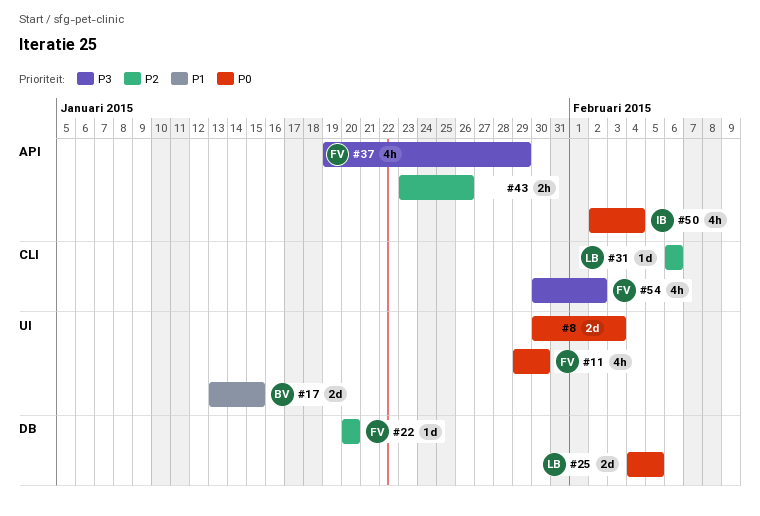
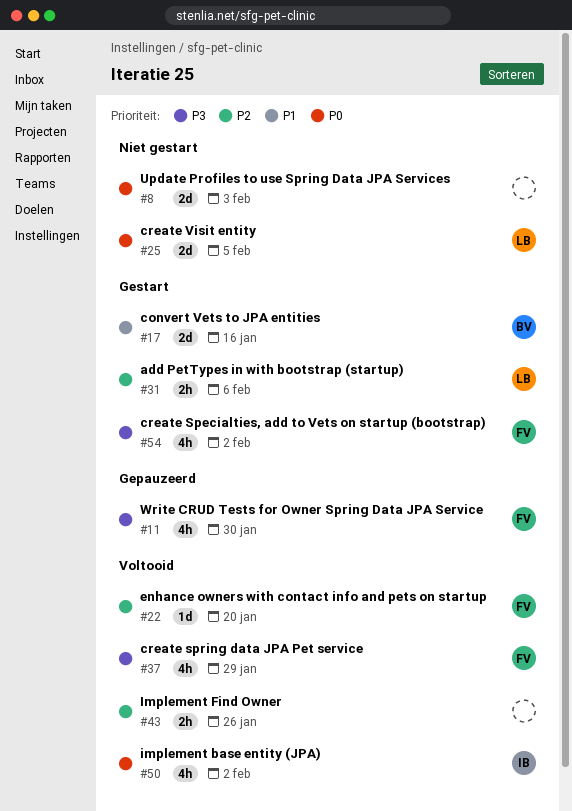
#11, priority: P0 -> P3
#17, due: Jan 15 -> Jan 16
#31, estimate: 1d -> 2h
#50, due: Feb 4 -> Feb 2

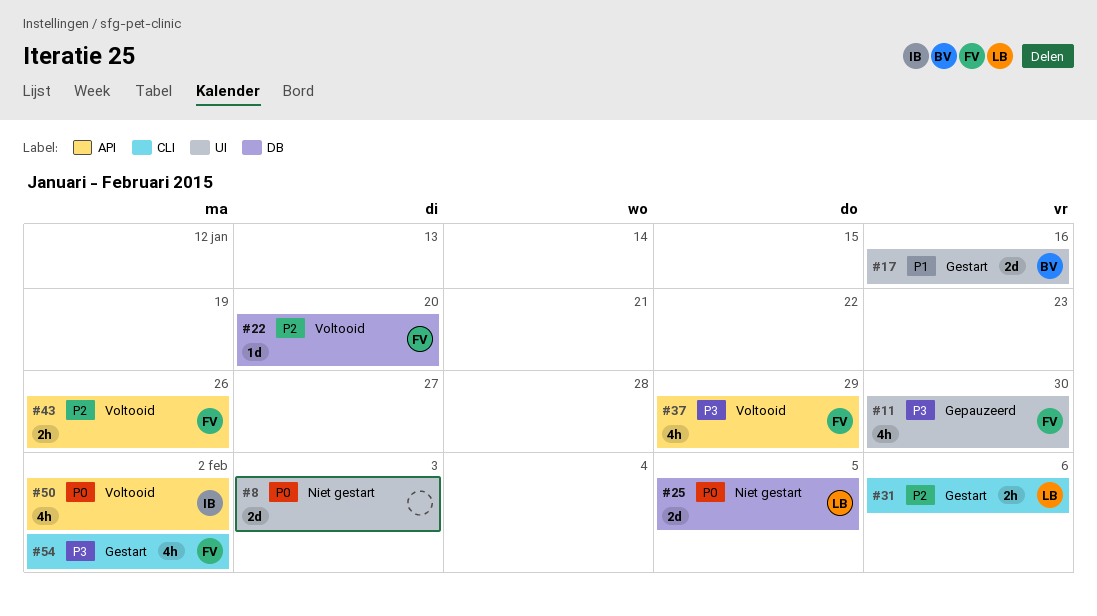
#43, owner: none -> FV

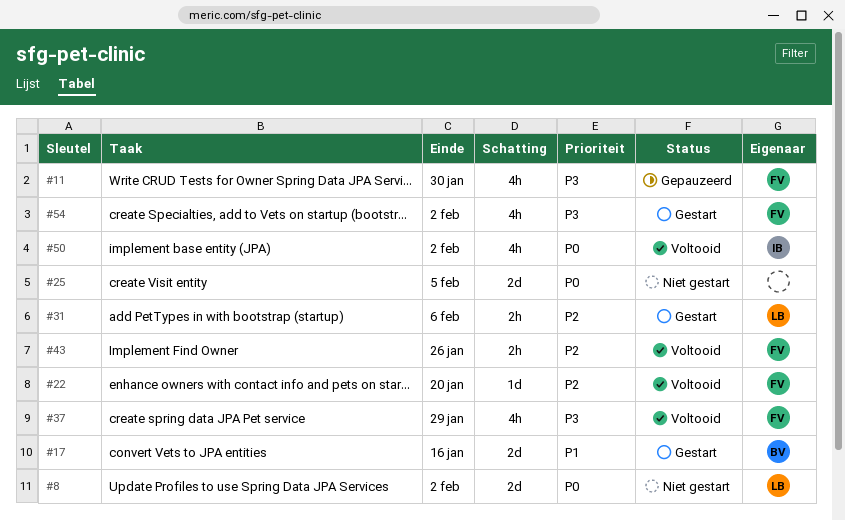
#8, owner: none -> LB
#8, due: Feb 3 -> Feb 2
#25, owner: LB -> none

